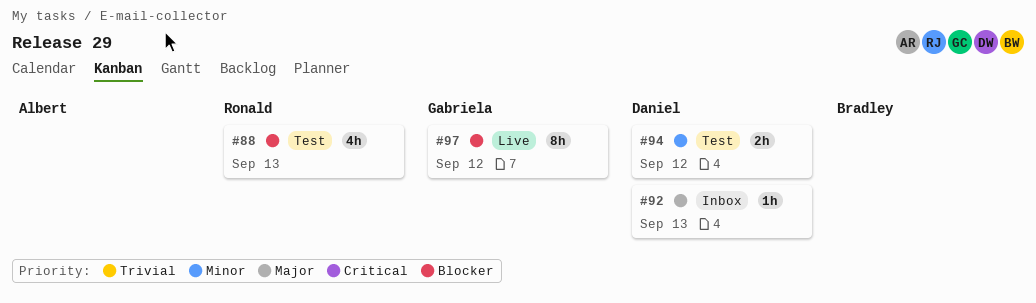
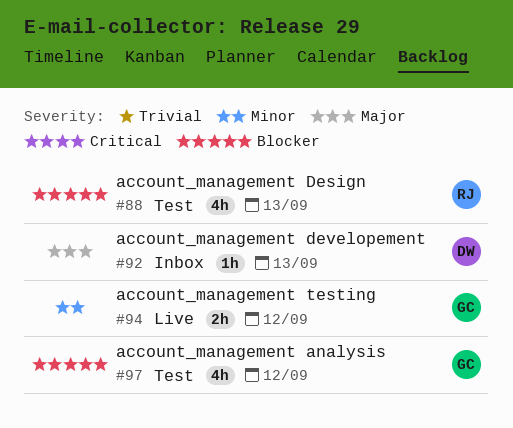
#94, status: Test -> Live
#94, owner: Daniel -> Gabriela
#97, status: Live -> Test
#97, estimate: 8h -> 4h

